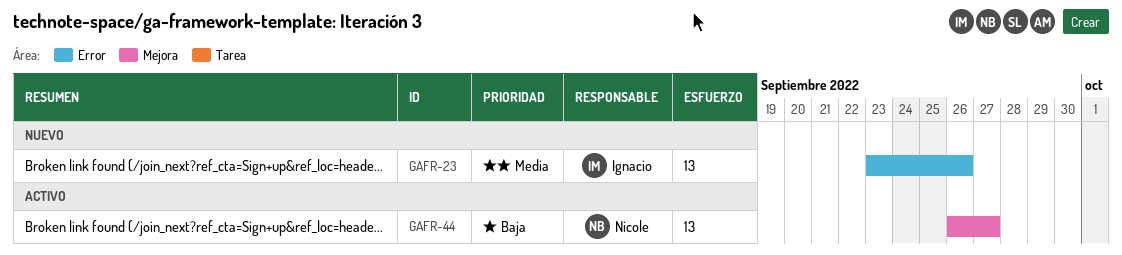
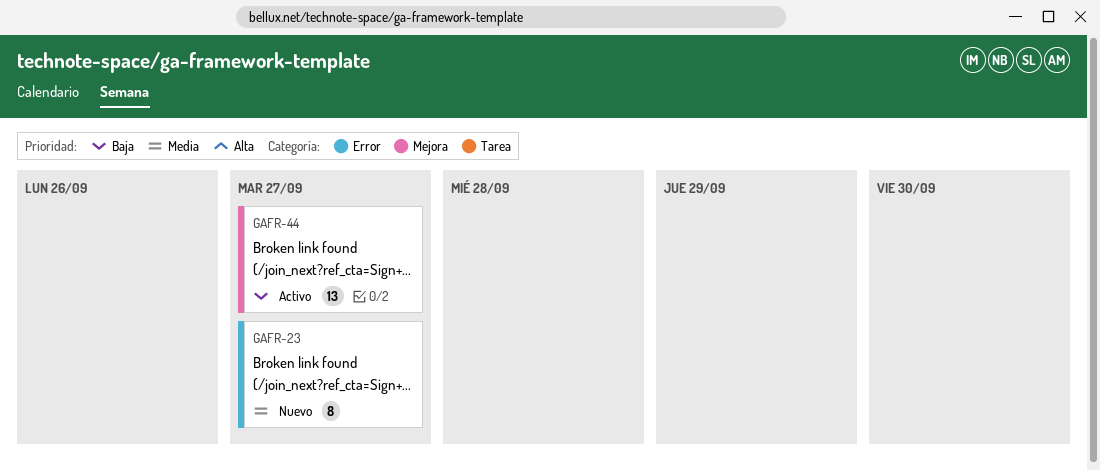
GAFR-23, estimate: 13 -> 8
GAFR-23, due: Sep 26 -> Sep 27

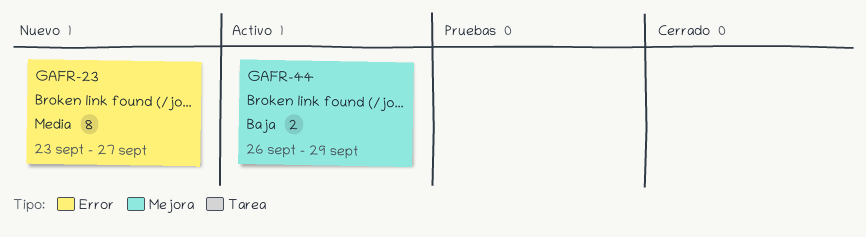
GAFR-44, estimate: 13 -> 2
GAFR-44, due: Sep 27 -> Sep 29

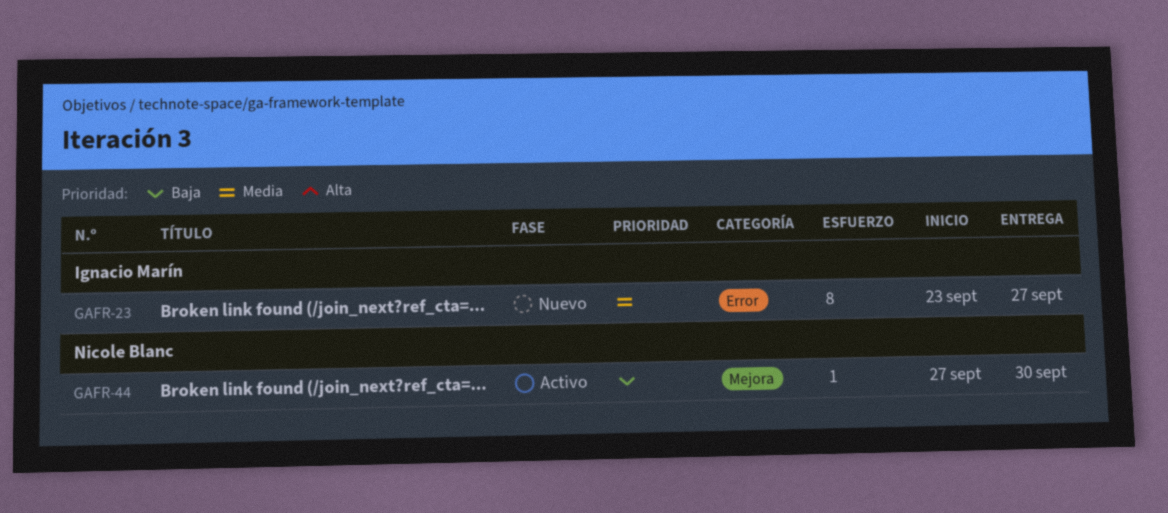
GAFR-44, estimate: 2 -> 1
GAFR-44, start: Sep 26 -> Sep 27
GAFR-44, due: Sep 29 -> Sep 30

